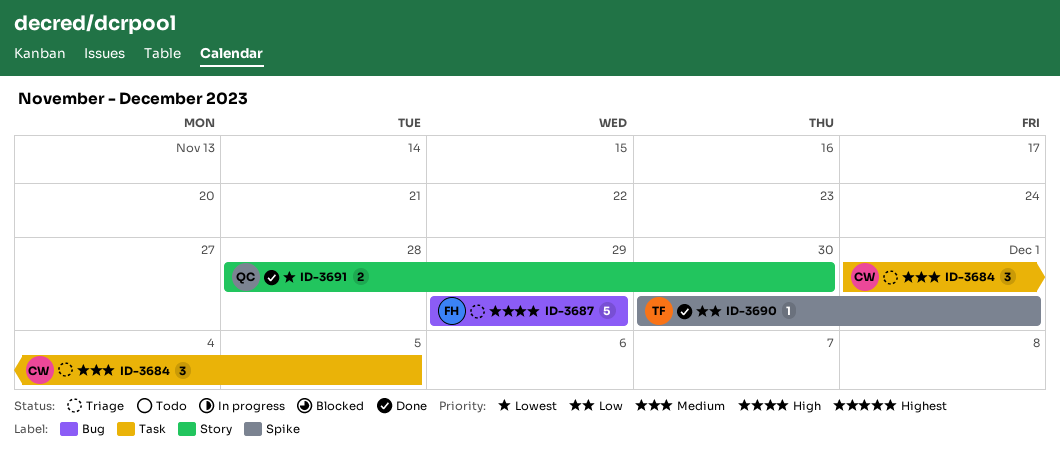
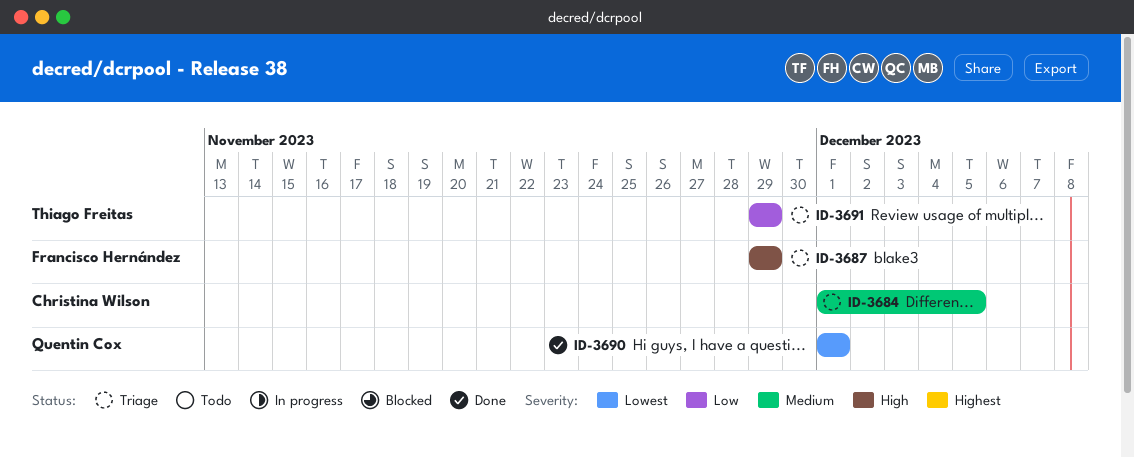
ID-3690, owner: Thiago Freitas -> Quentin Cox
ID-3690, priority: Low -> Lowest
ID-3690, start: Nov 30 -> Dec 1
ID-3691, status: Done -> Triage
ID-3691, owner: Quentin Cox -> Thiago Freitas
ID-3691, priority: Lowest -> Low
ID-3691, start: Nov 28 -> Nov 29
ID-3691, due: Nov 30 -> Nov 29

